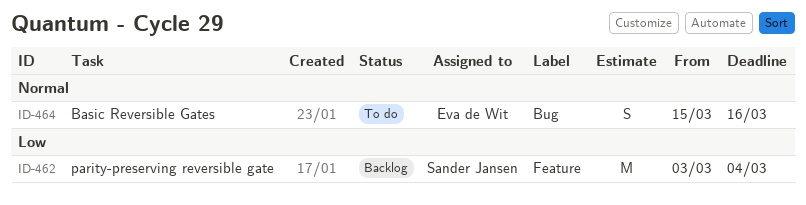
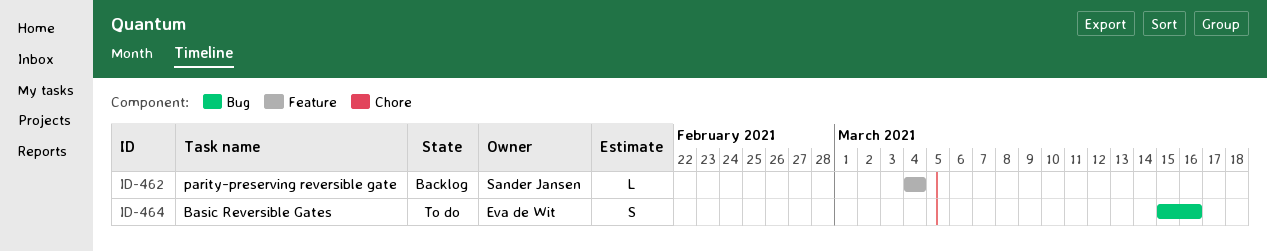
ID-462, estimate: M -> L
ID-462, start: Mar 3 -> Mar 4

